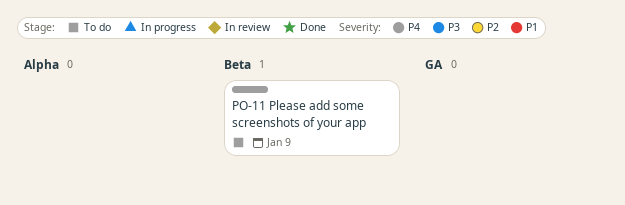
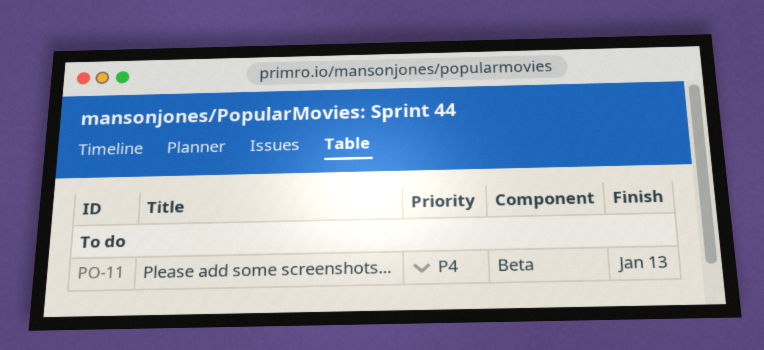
PO-11, due: Jan 9 -> Jan 13

